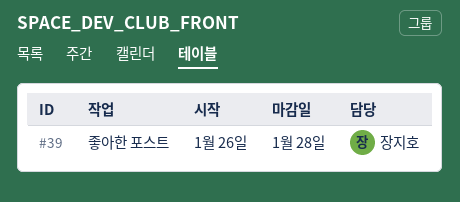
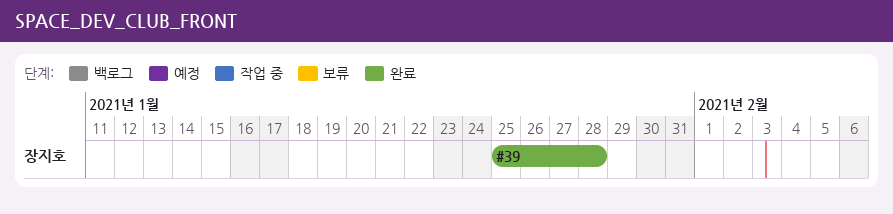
#39, start: Jan 26 -> Jan 25

